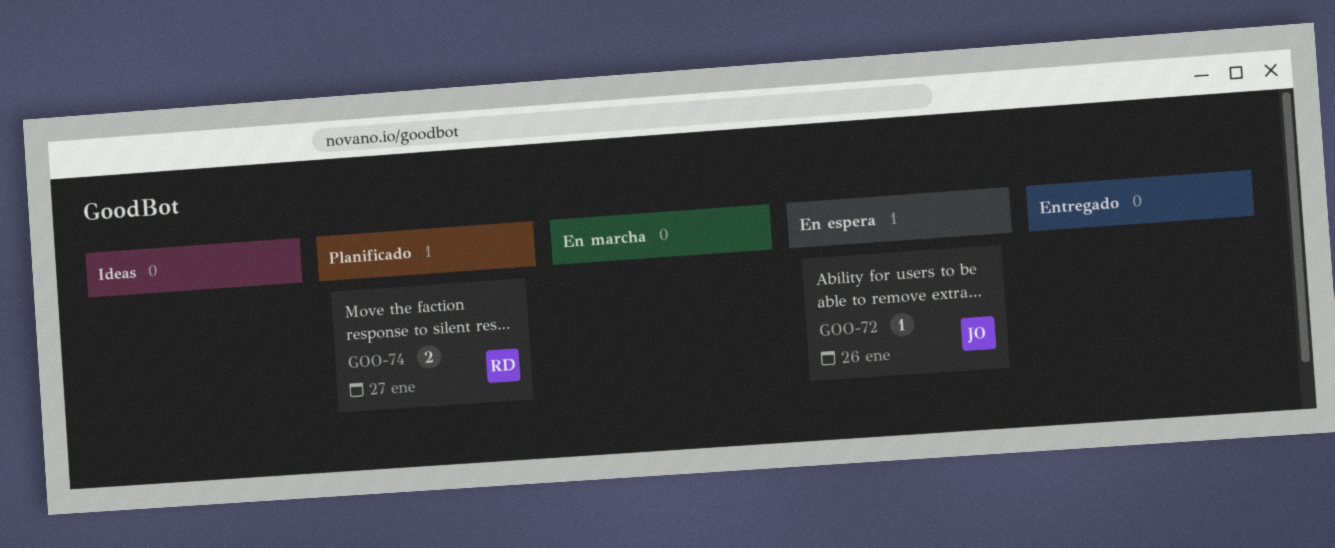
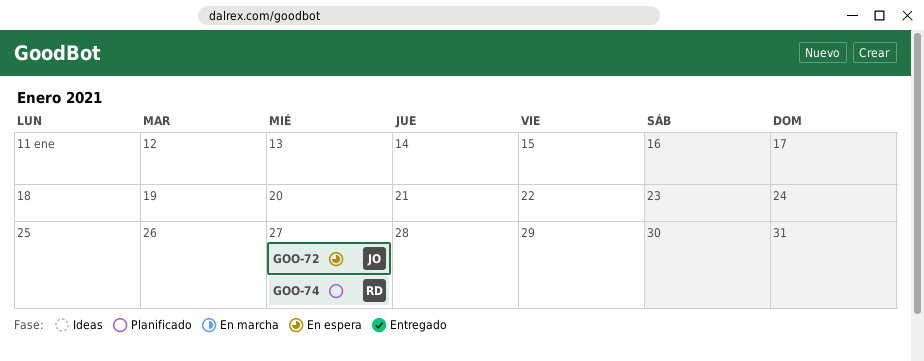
GOO-72, due: Jan 26 -> Jan 27

